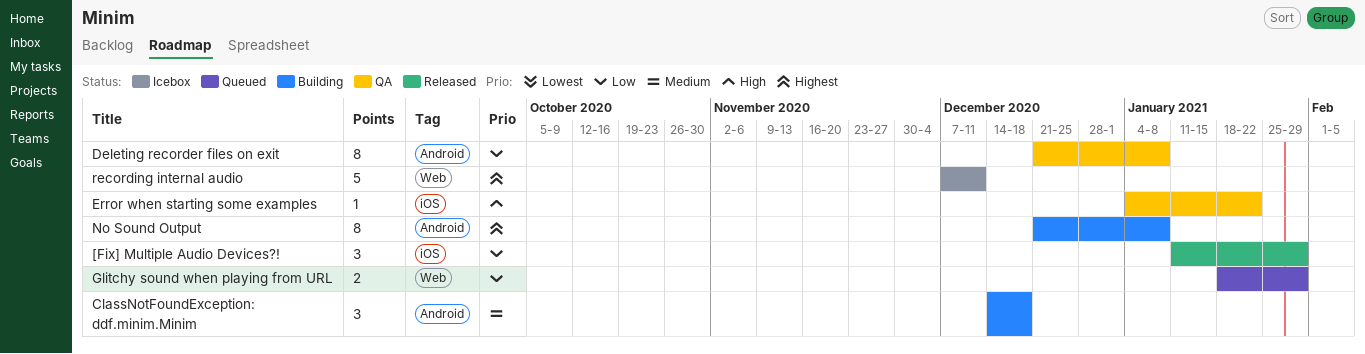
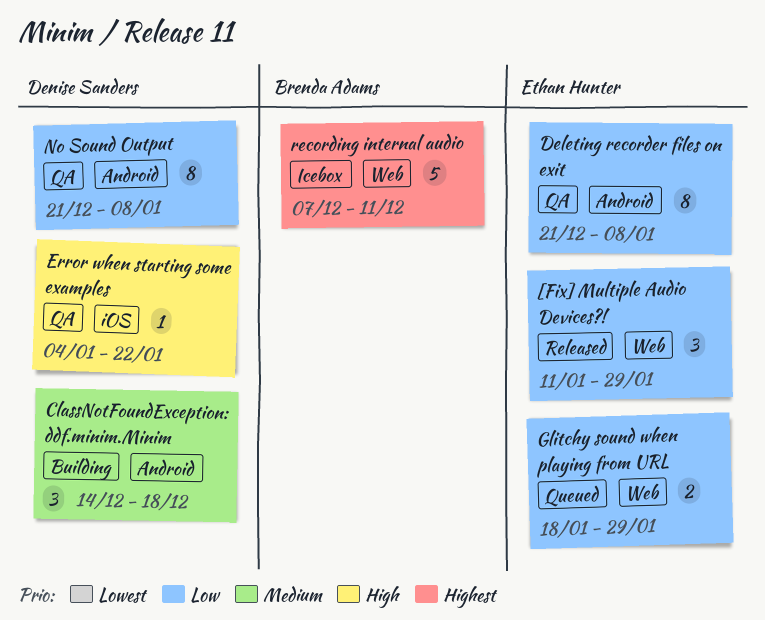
[Fix] Multiple Audio Devices?!, label: iOS -> Web
No Sound Output, status: Building -> QA
No Sound Output, priority: Highest -> Low

